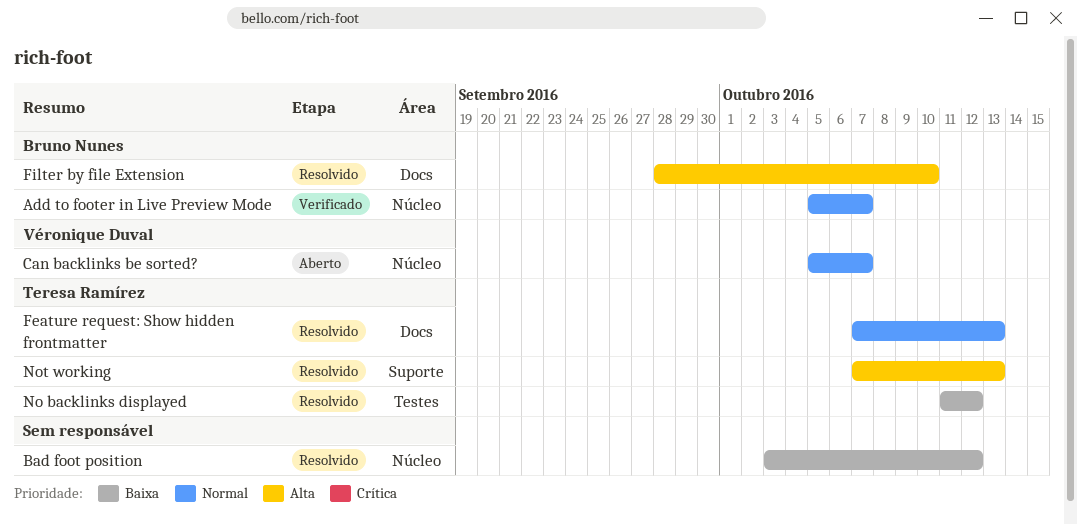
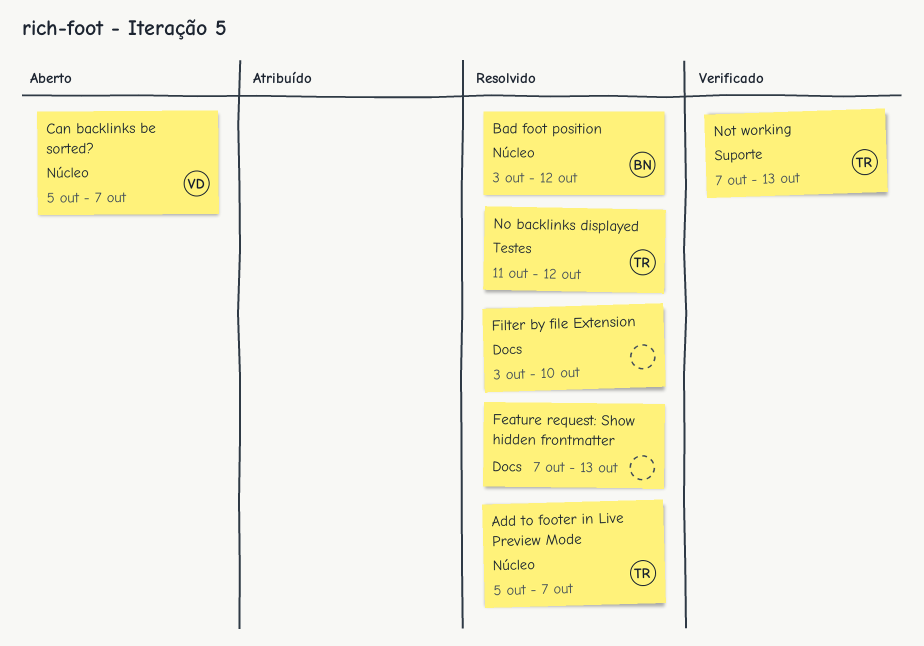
Add to footer in Live Preview Mode, status: Verificado -> Resolvido
Add to footer in Live Preview Mode, owner: Bruno Nunes -> Teresa Ramírez
Bad foot position, owner: none -> Bruno Nunes
Feature request: Show hidden frontmatter, owner: Teresa Ramírez -> none
Filter by file Extension, owner: Bruno Nunes -> none
Filter by file Extension, start: Sep 28 -> Oct 3
Not working, status: Resolvido -> Verificado

